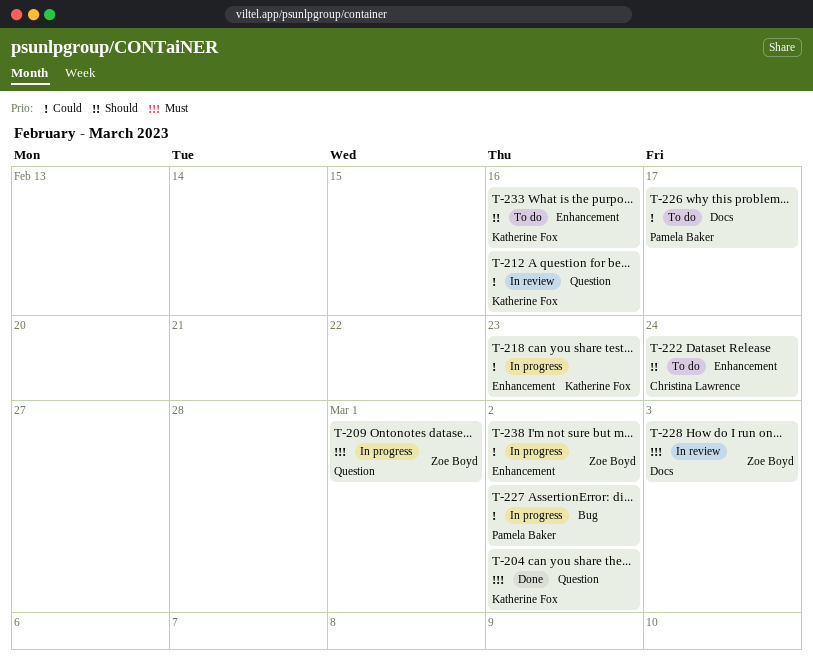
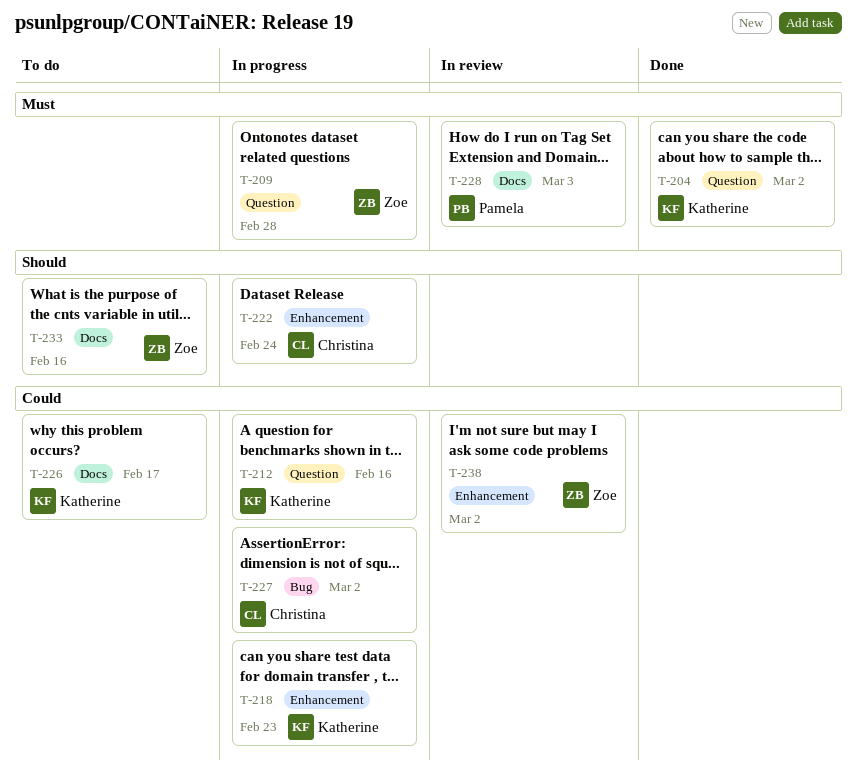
T-209, due: Mar 1 -> Feb 28
T-212, status: In review -> In progress
T-222, status: To do -> In progress
T-226, owner: Pamela Baker -> Katherine Fox
T-227, owner: Pamela Baker -> Christina Lawrence
T-228, owner: Zoe Boyd -> Pamela Baker
T-233, owner: Katherine Fox -> Zoe Boyd
T-233, label: Enhancement -> Docs
T-238, status: In progress -> In review

